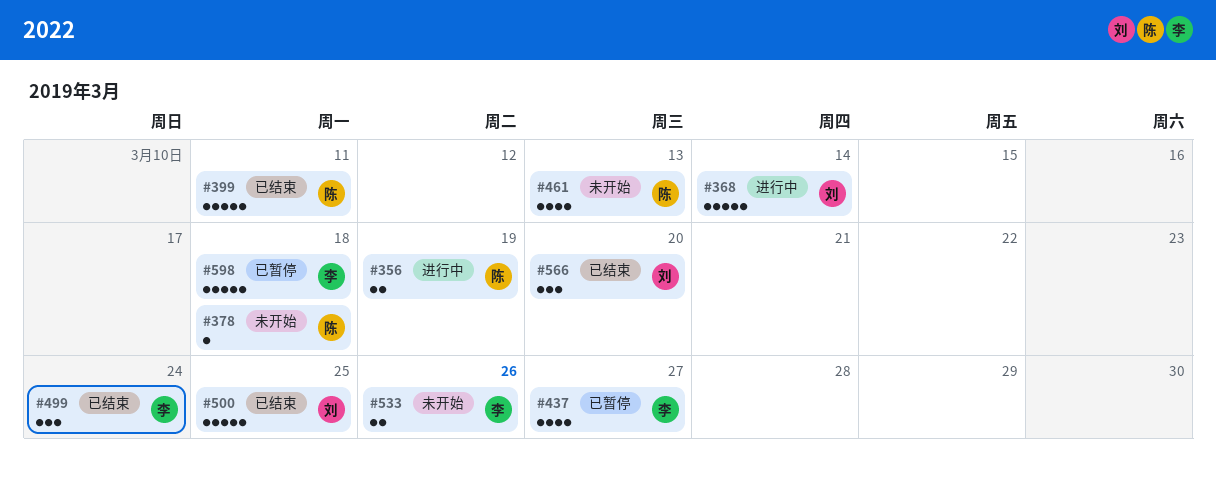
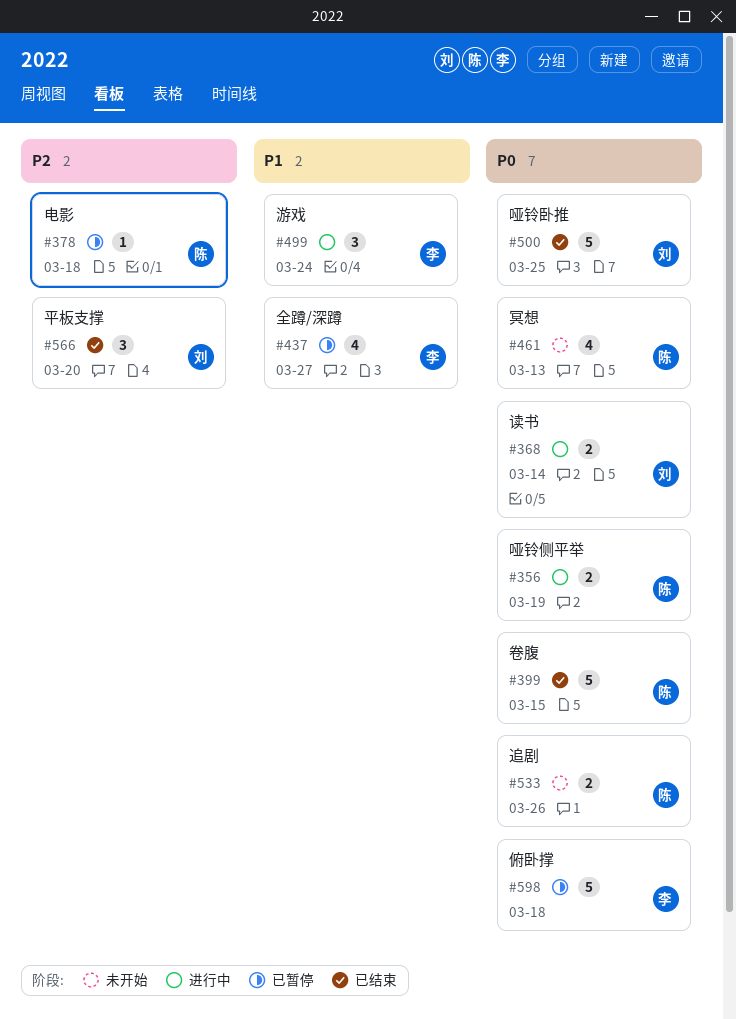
#368, estimate: 5 -> 2
#378, status: 未开始 -> 已暂停
#399, due: Mar 11 -> Mar 15
#499, status: 已结束 -> 进行中
#533, owner: 李 -> 陈

